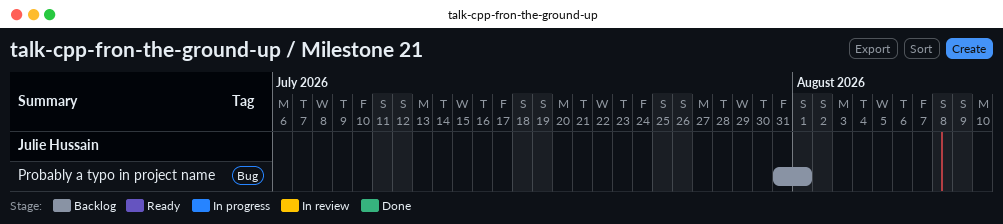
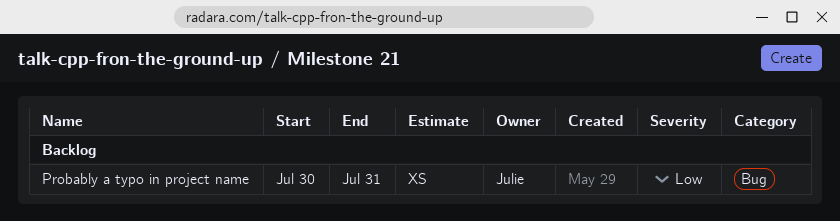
Probably a typo in project name, start: Jul 31 -> Jul 30
Probably a typo in project name, due: Aug 1 -> Jul 31

